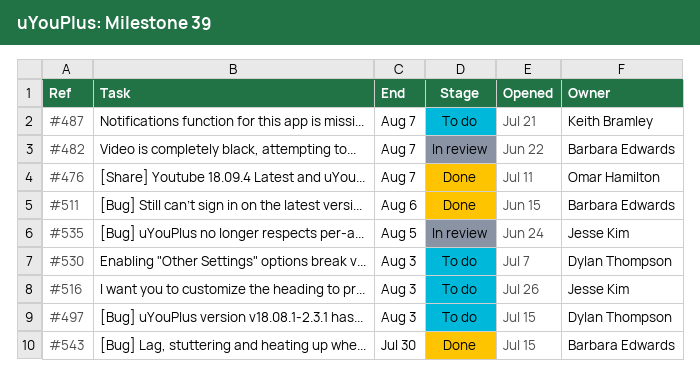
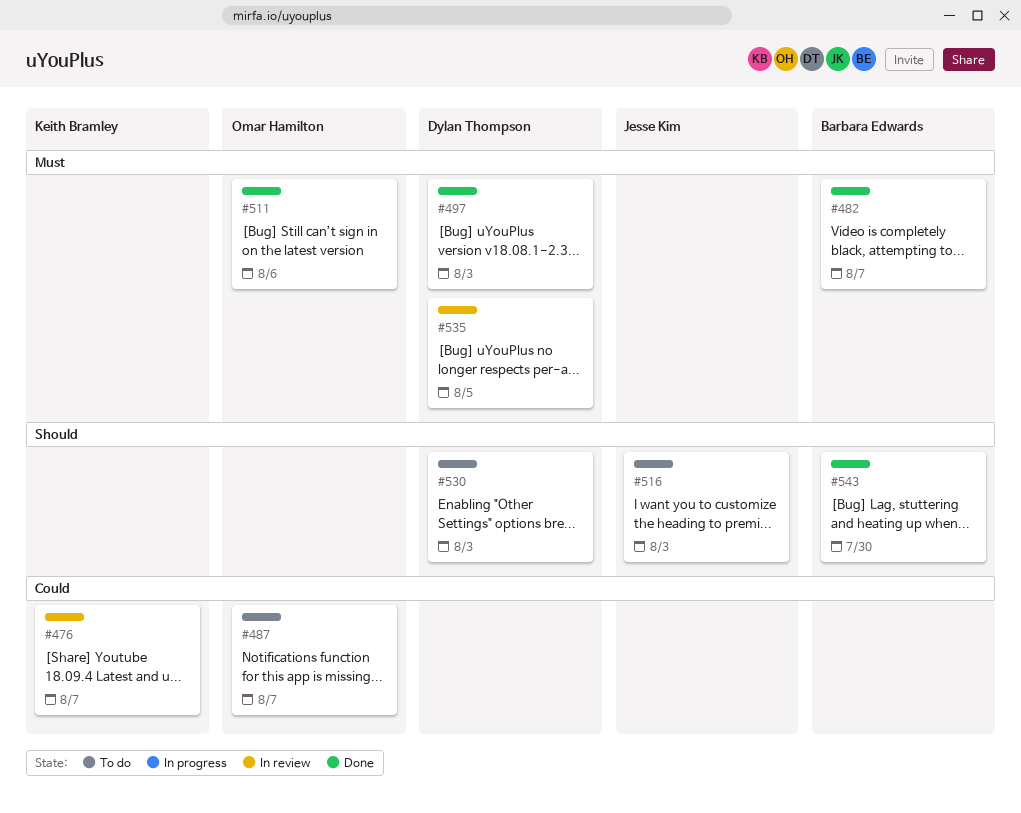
#476, status: Done -> In review
#476, owner: Omar Hamilton -> Keith Bramley
#482, status: In review -> Done
#487, owner: Keith Bramley -> Omar Hamilton
#497, status: To do -> Done
#511, owner: Barbara Edwards -> Omar Hamilton
#535, owner: Jesse Kim -> Dylan Thompson

